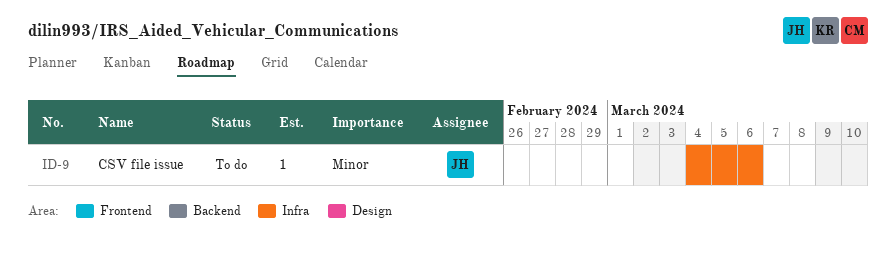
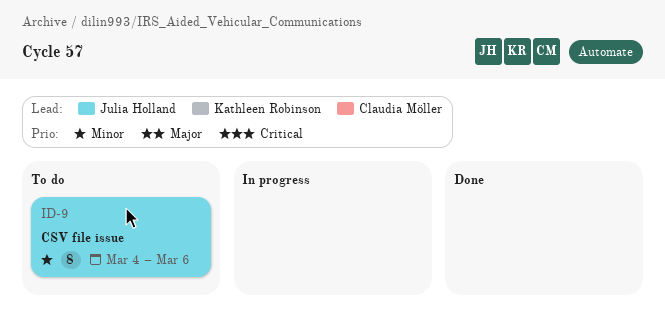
ID-9, estimate: 1 -> 8

